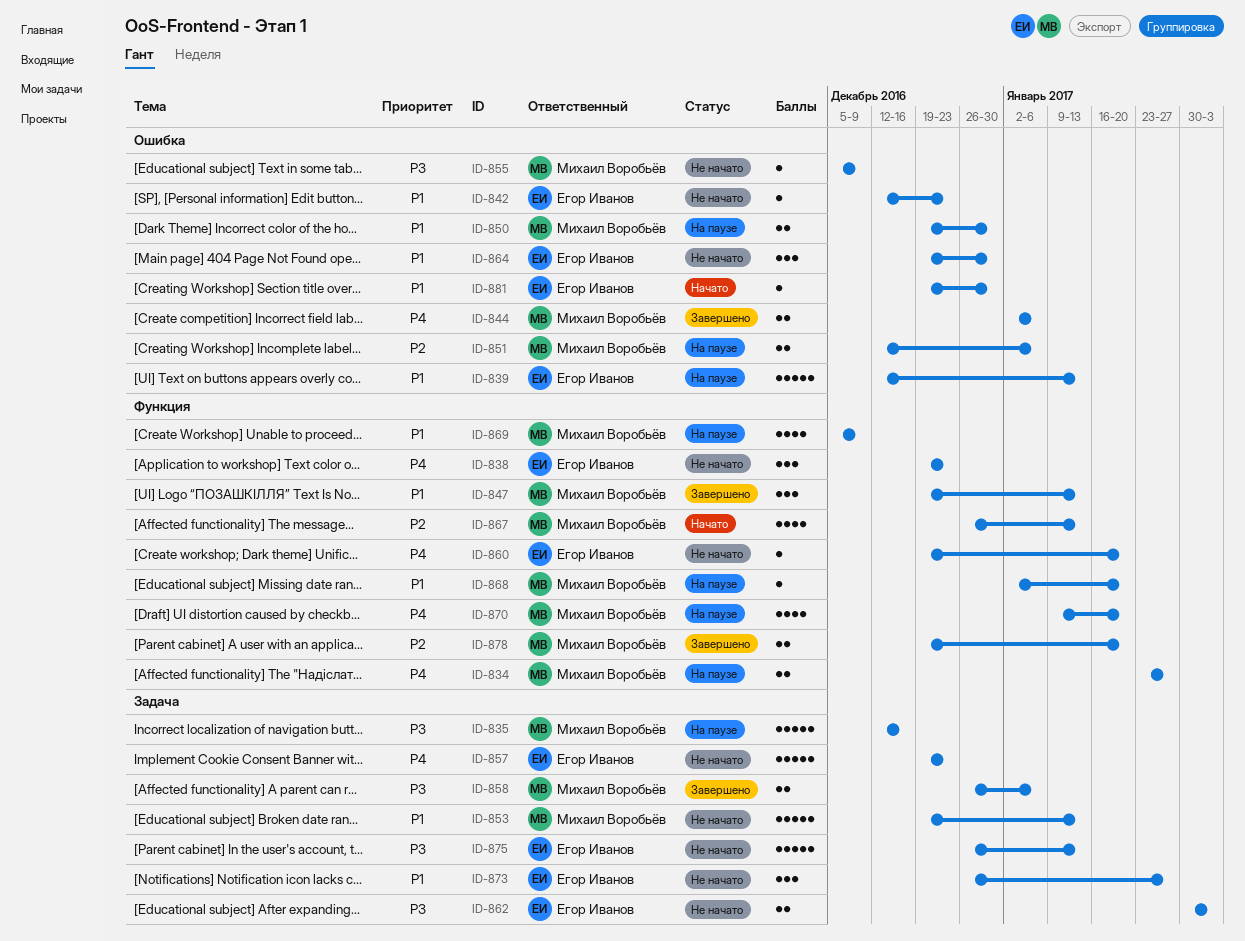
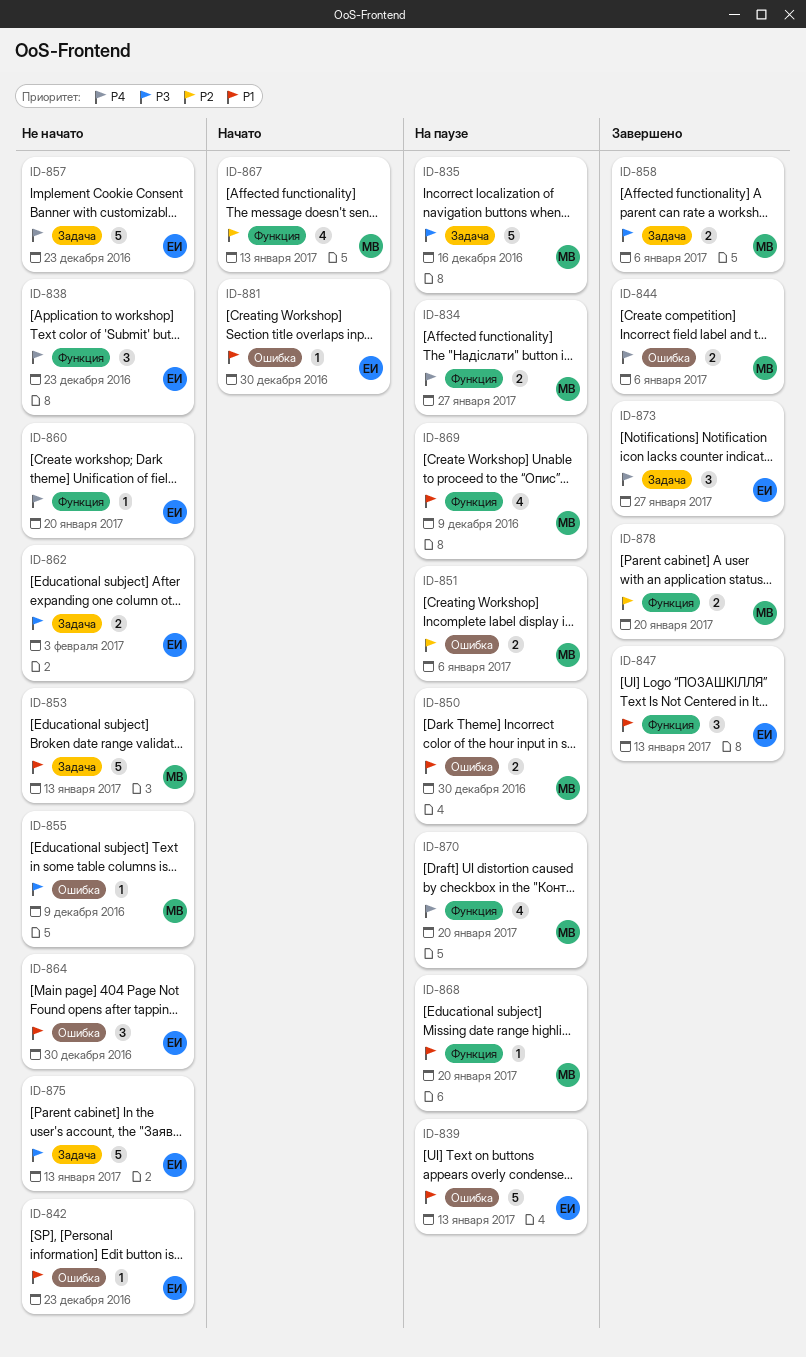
ID-847, owner: Михаил Воробьёв -> Егор Иванов
ID-873, status: Не начато -> Завершено
ID-873, priority: P1 -> P4

